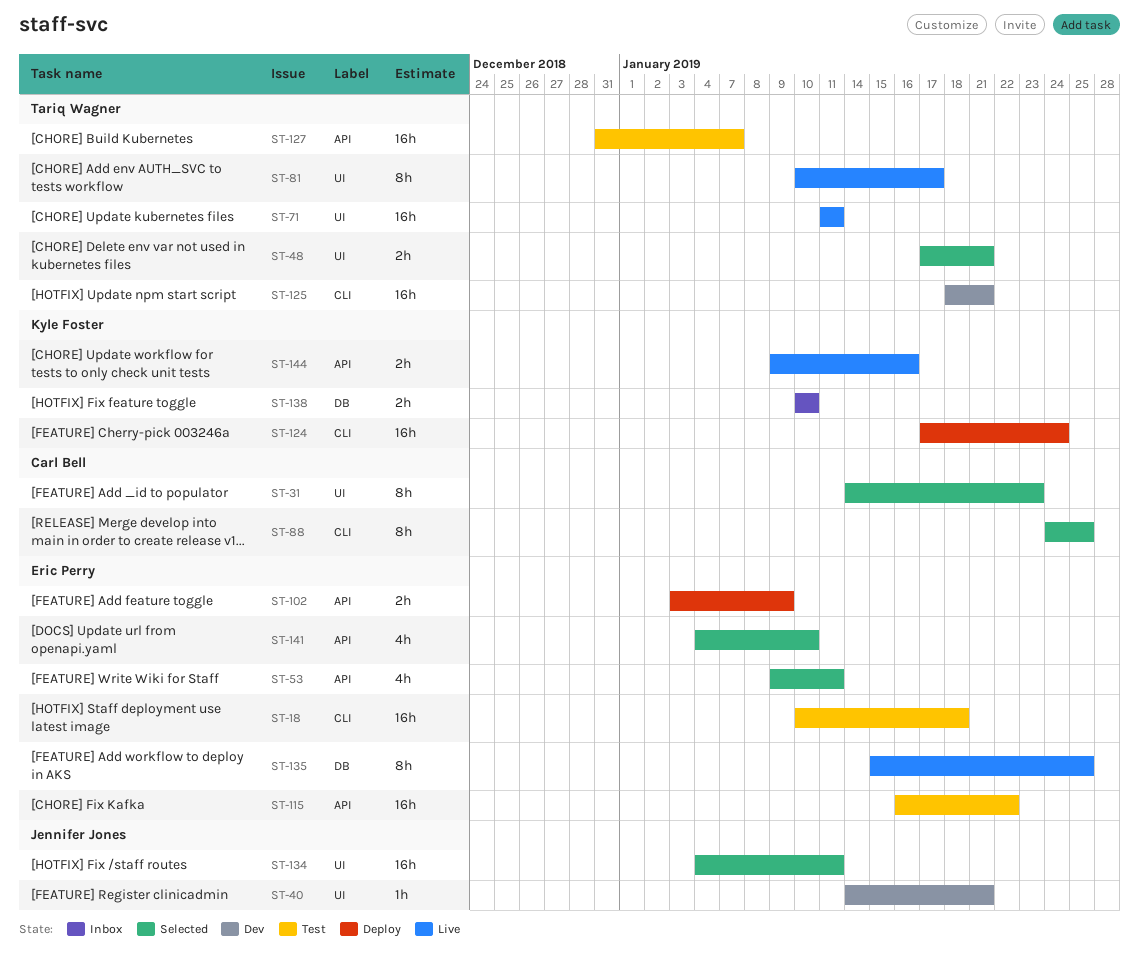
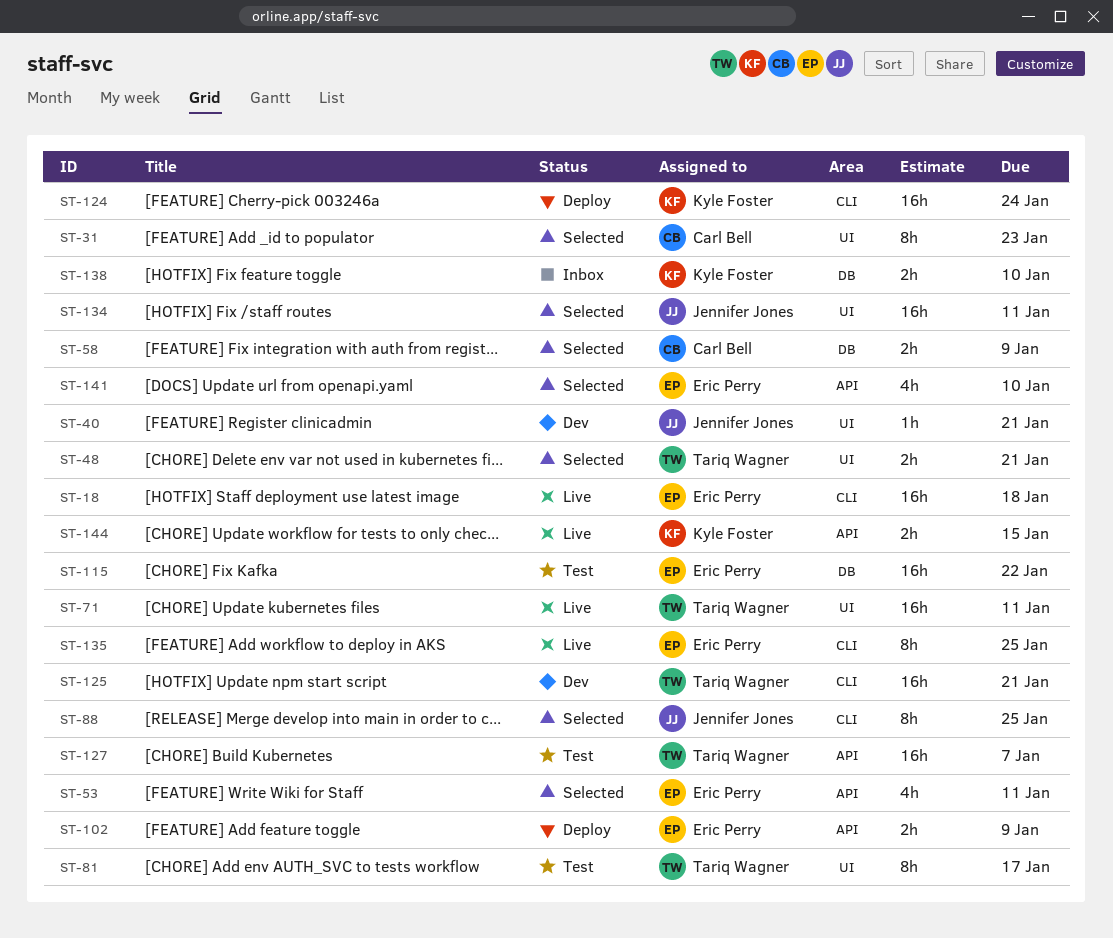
ST-18, status: Test -> Live
ST-58: none -> present
ST-81, status: Live -> Test
ST-88, owner: Carl Bell -> Jennifer Jones
ST-115, label: API -> DB
ST-135, label: DB -> CLI
ST-144, due: Jan 16 -> Jan 15

